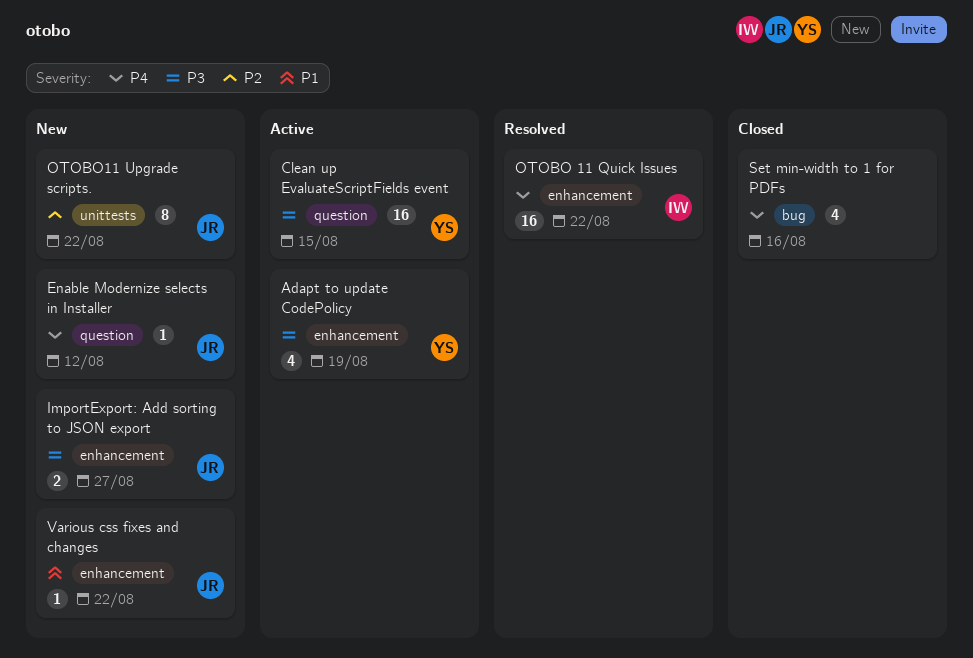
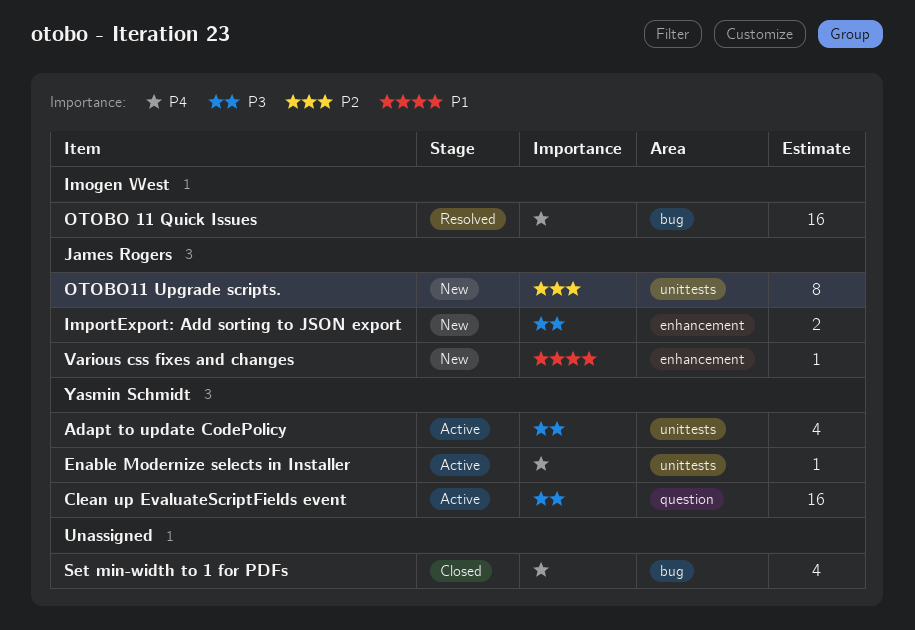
Adapt to update CodePolicy, label: enhancement -> unittests
Enable Modernize selects in Installer, status: New -> Active
Enable Modernize selects in Installer, owner: James Rogers -> Yasmin Schmidt
Enable Modernize selects in Installer, label: question -> unittests
OTOBO 11 Quick Issues, label: enhancement -> bug

